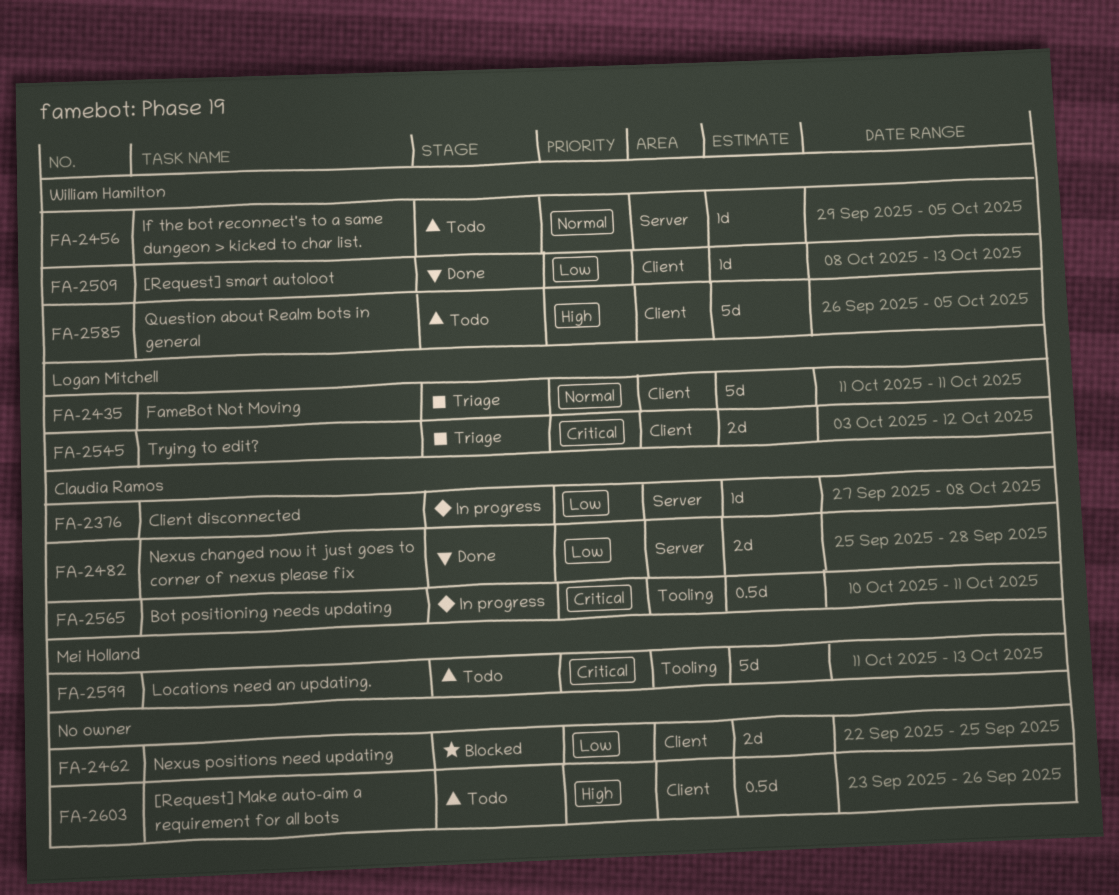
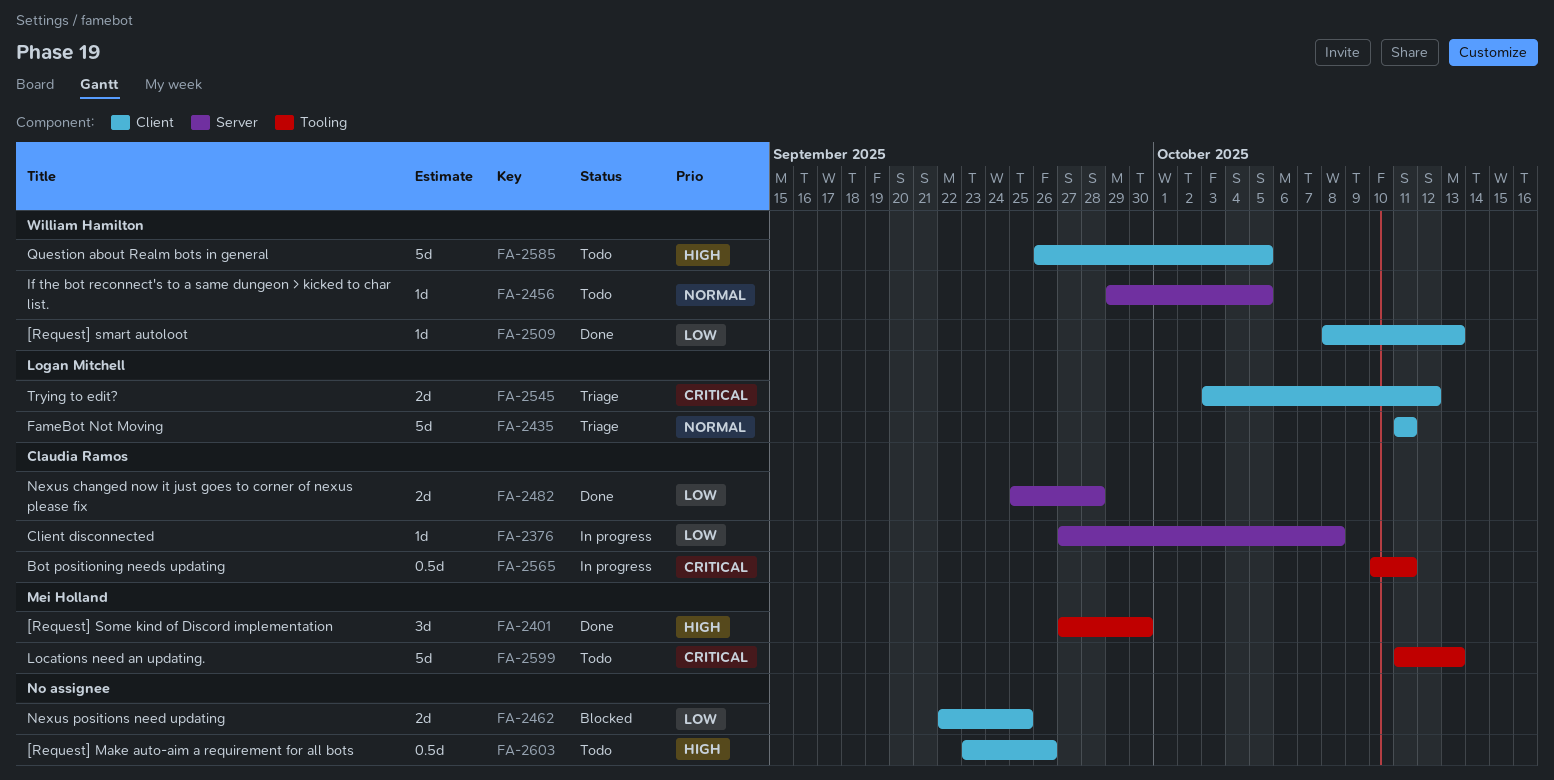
FA-2401: none -> present

